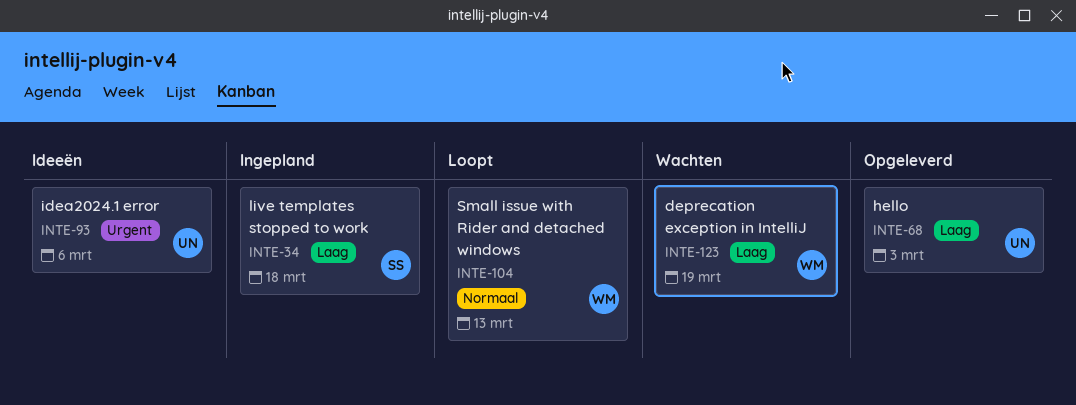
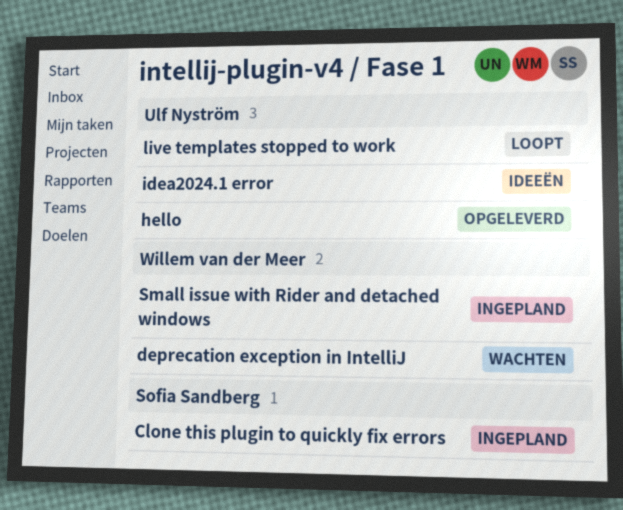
Clone this plugin to quickly fix errors: none -> present
live templates stopped to work, status: Ingepland -> Loopt
live templates stopped to work, owner: Sofia Sandberg -> Ulf Nyström
Small issue with Rider and detached windows, status: Loopt -> Ingepland

